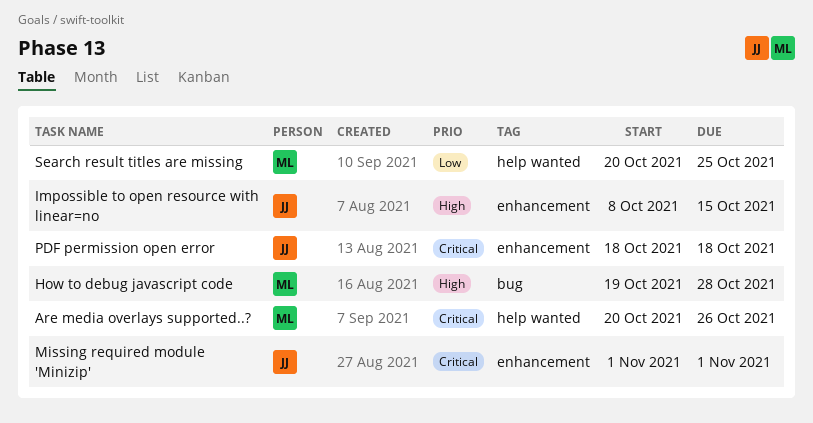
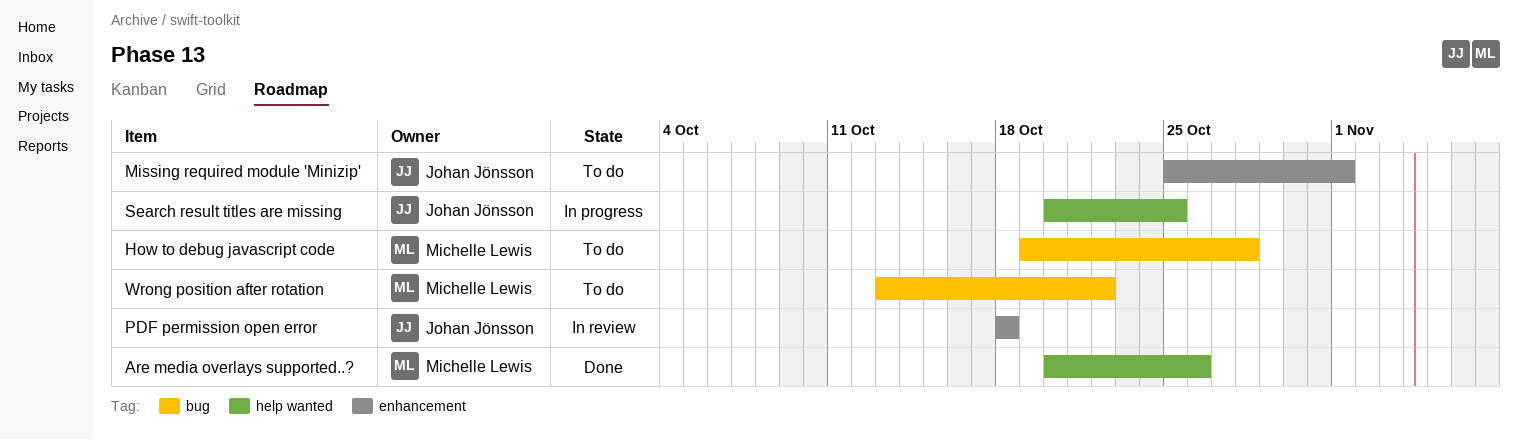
Impossible to open resource with linear=no: present -> none
Missing required module 'Minizip', start: Nov 1 -> Oct 25
Search result titles are missing, owner: Michelle Lewis -> Johan Jönsson
Wrong position after rotation: none -> present

